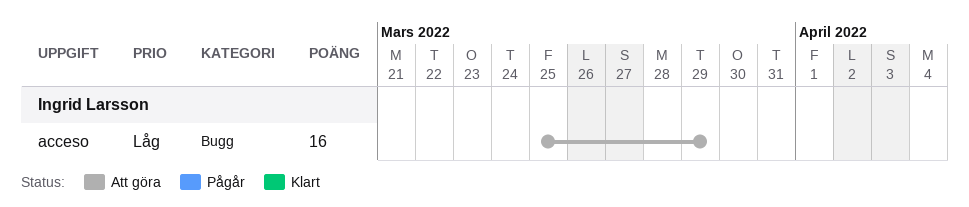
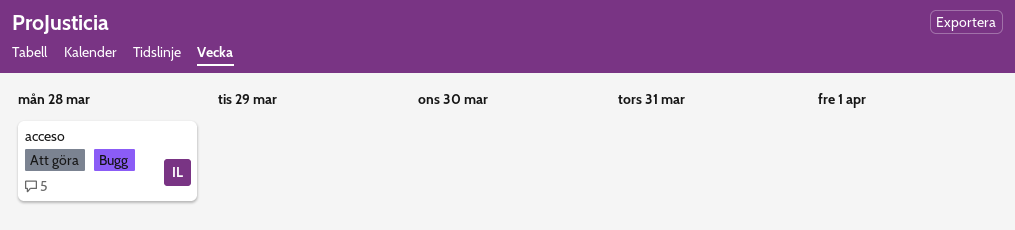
acceso, due: Mar 29 -> Mar 28

